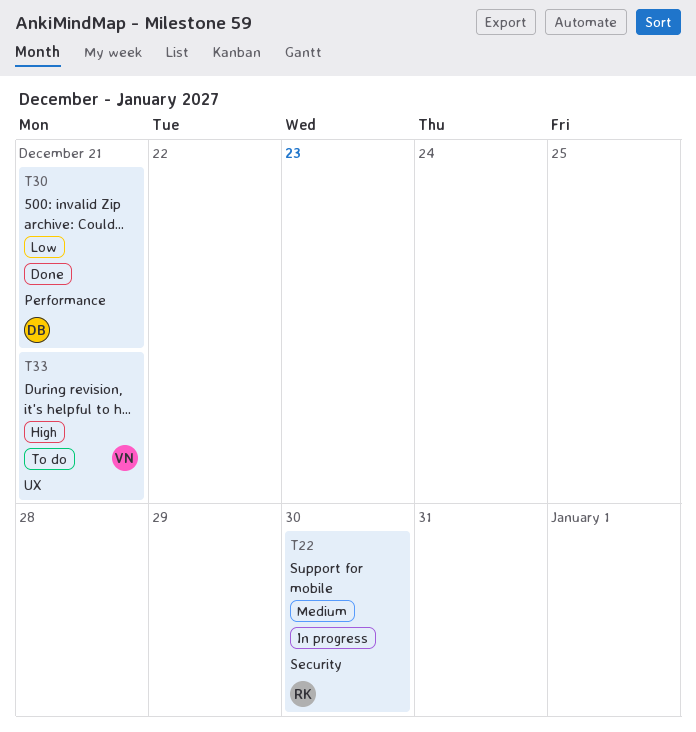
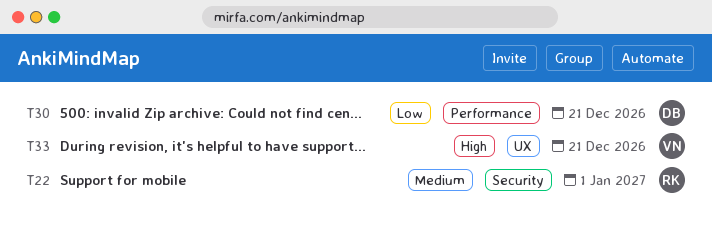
T22, due: Dec 30 -> Jan 1

